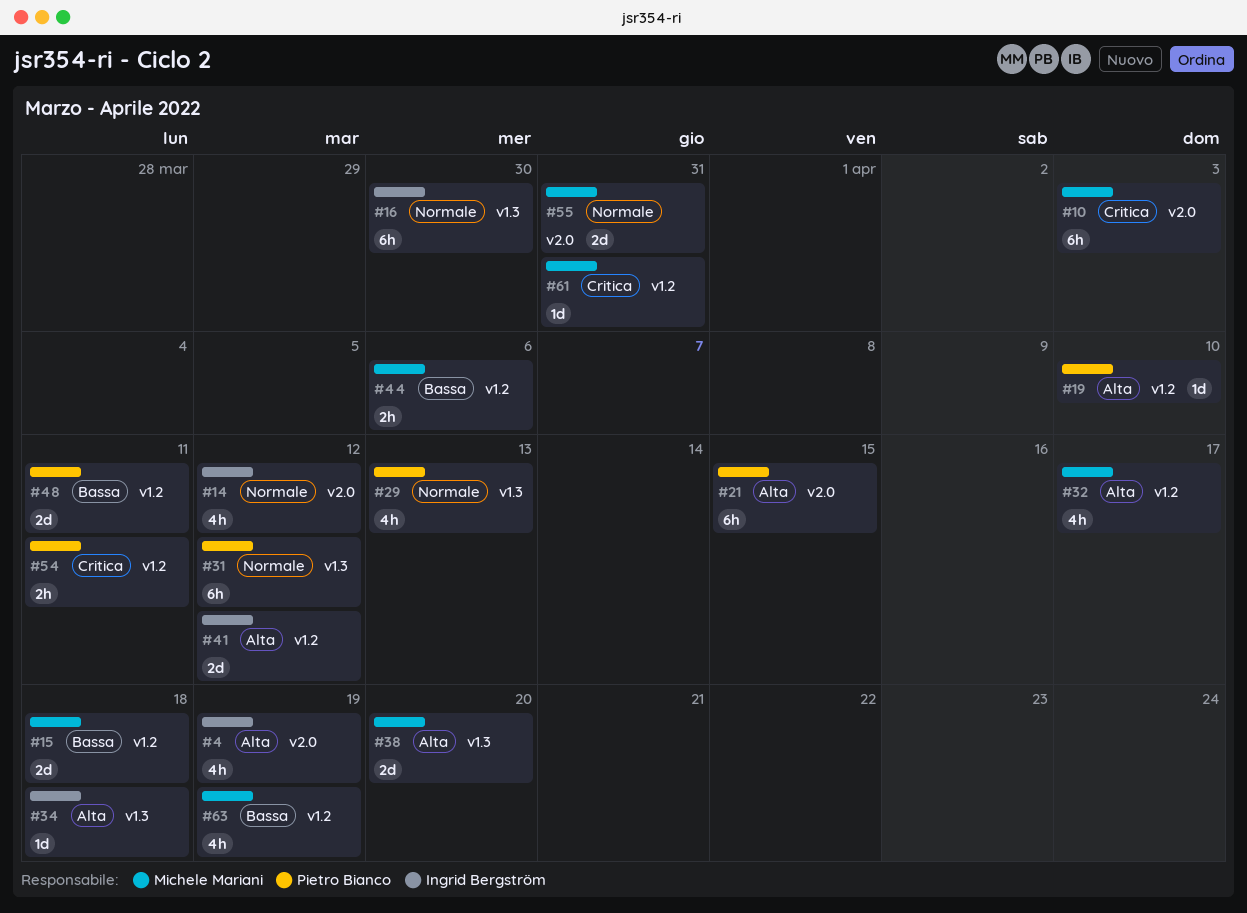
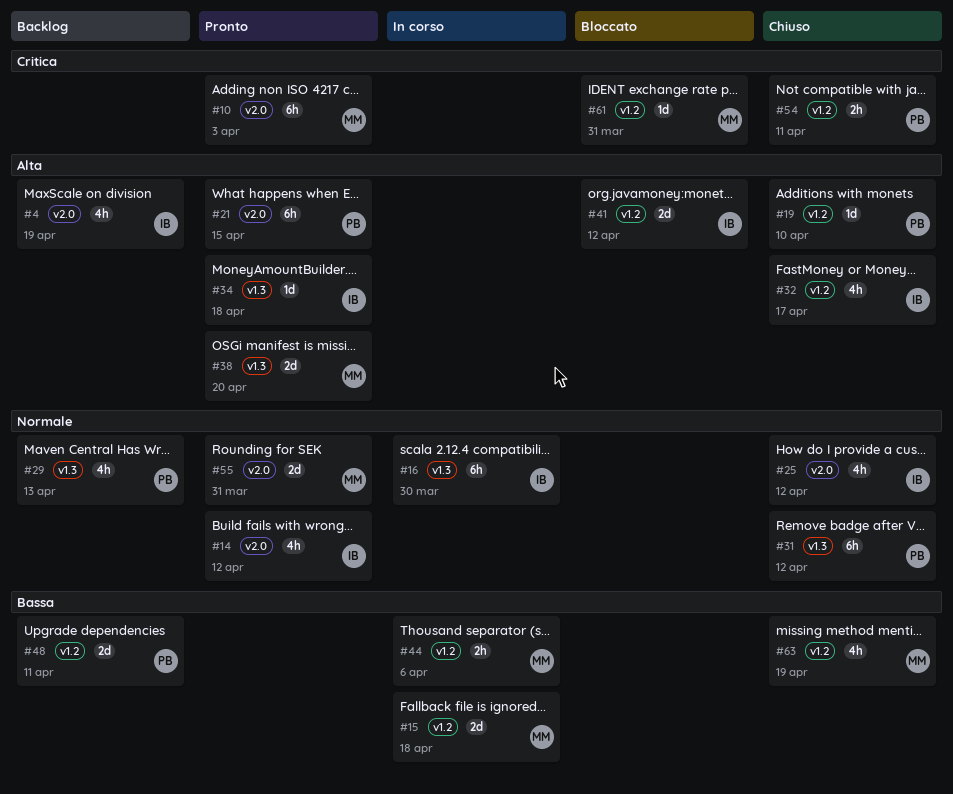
#25: none -> present
#32, owner: Michele Mariani -> Ingrid Bergström

